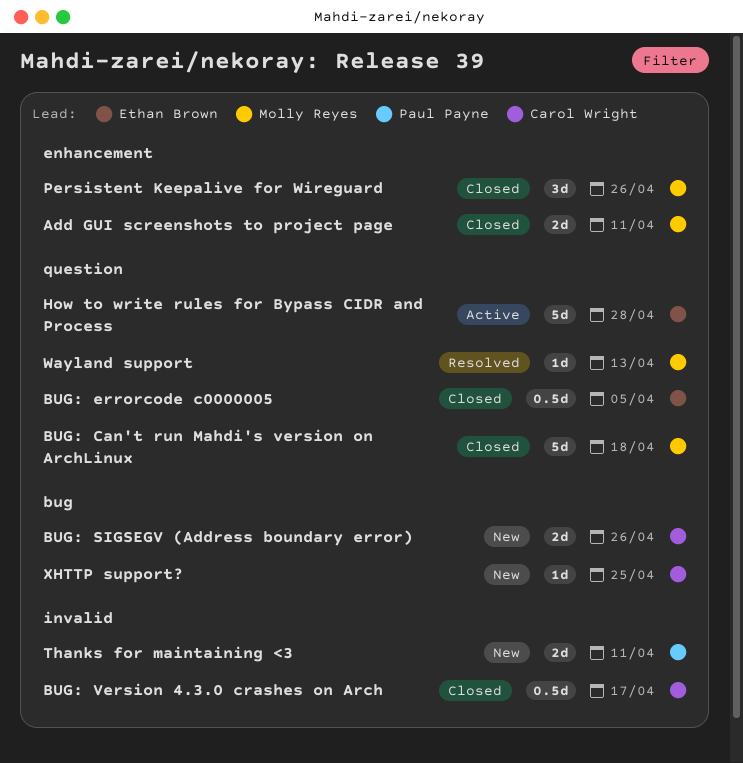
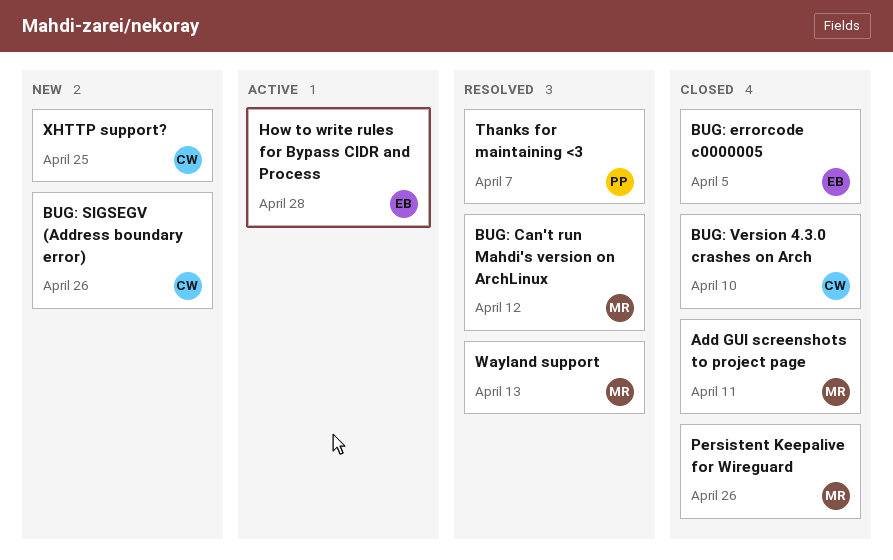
BUG: Can't run Mahdi's version on ArchLinux, status: Closed -> Resolved
BUG: Can't run Mahdi's version on ArchLinux, due: Apr 18 -> Apr 12
BUG: Version 4.3.0 crashes on Arch, due: Apr 17 -> Apr 10
Thanks for maintaining <3, status: New -> Resolved
Thanks for maintaining <3, due: Apr 11 -> Apr 7

